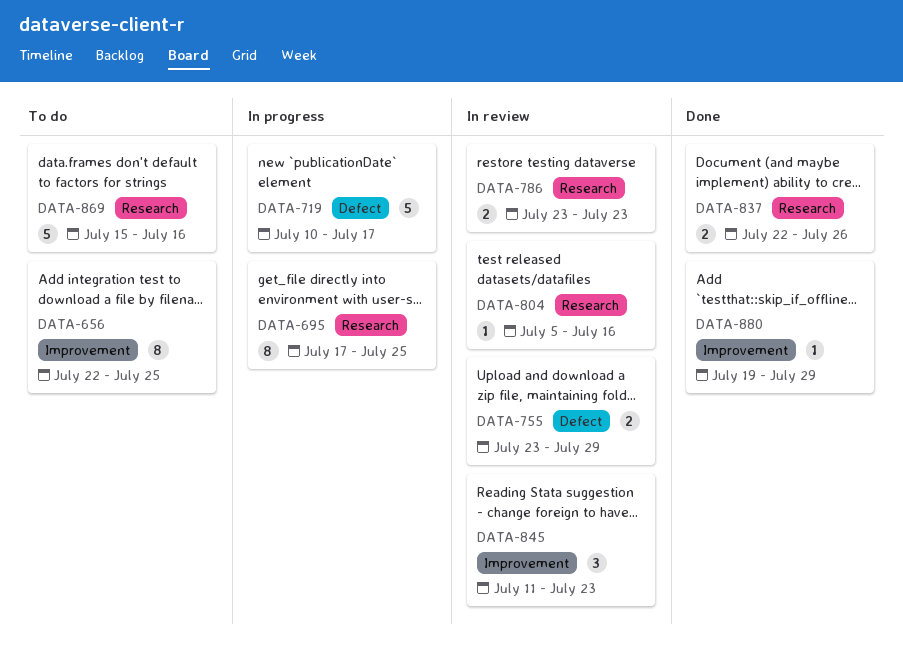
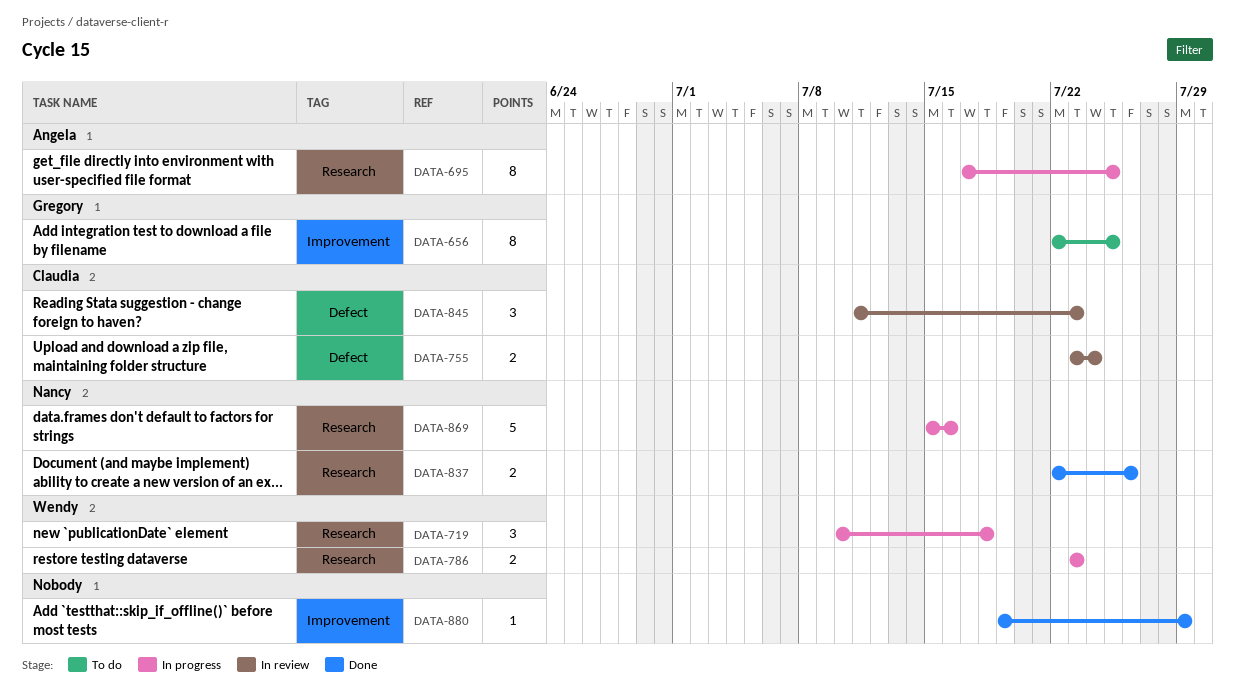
DATA-719, label: Defect -> Research
DATA-719, estimate: 5 -> 3
DATA-719, due: Jul 17 -> Jul 18
DATA-755, due: Jul 29 -> Jul 24
DATA-786, status: In review -> In progress
DATA-804: present -> none
DATA-845, label: Improvement -> Defect
DATA-869, status: To do -> In progress

